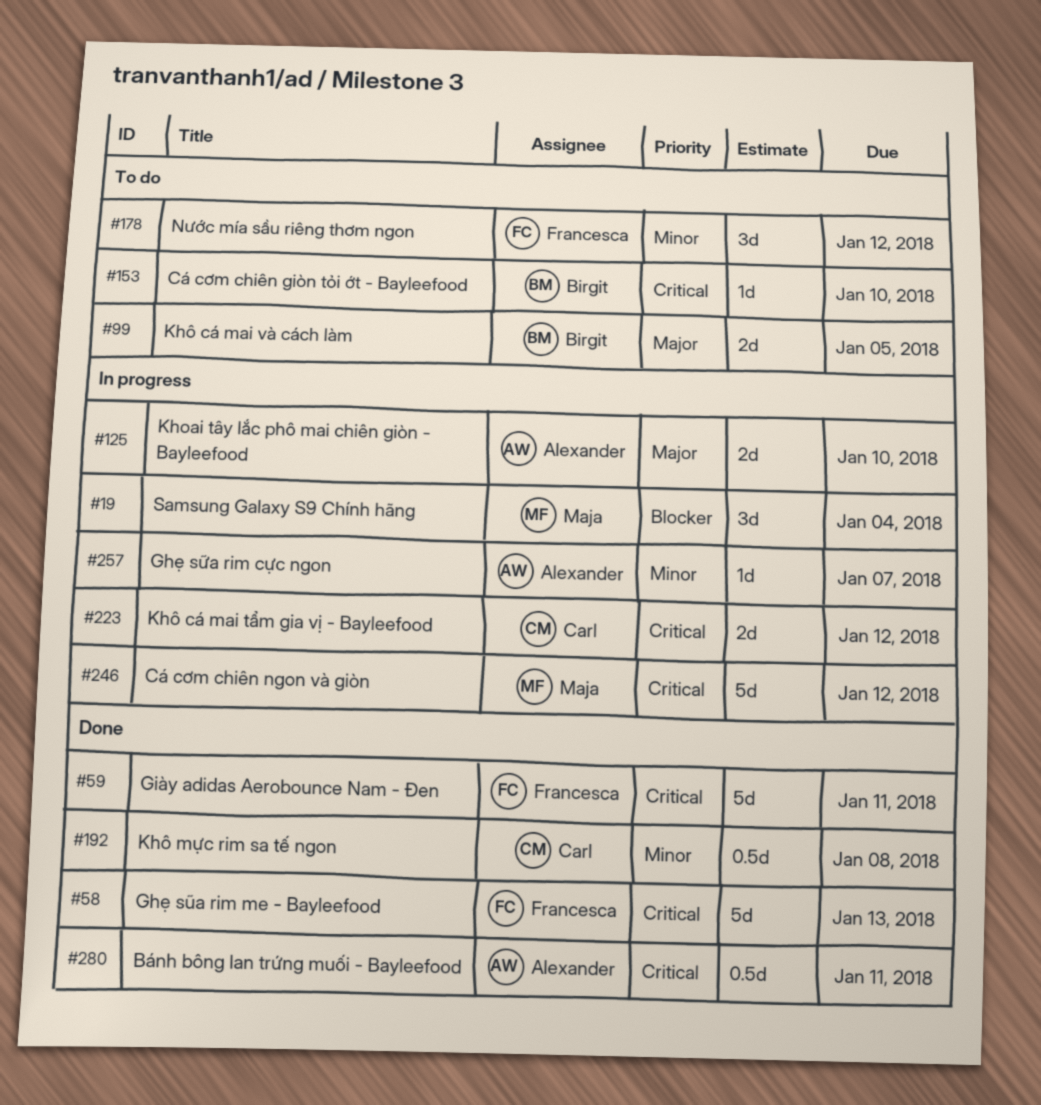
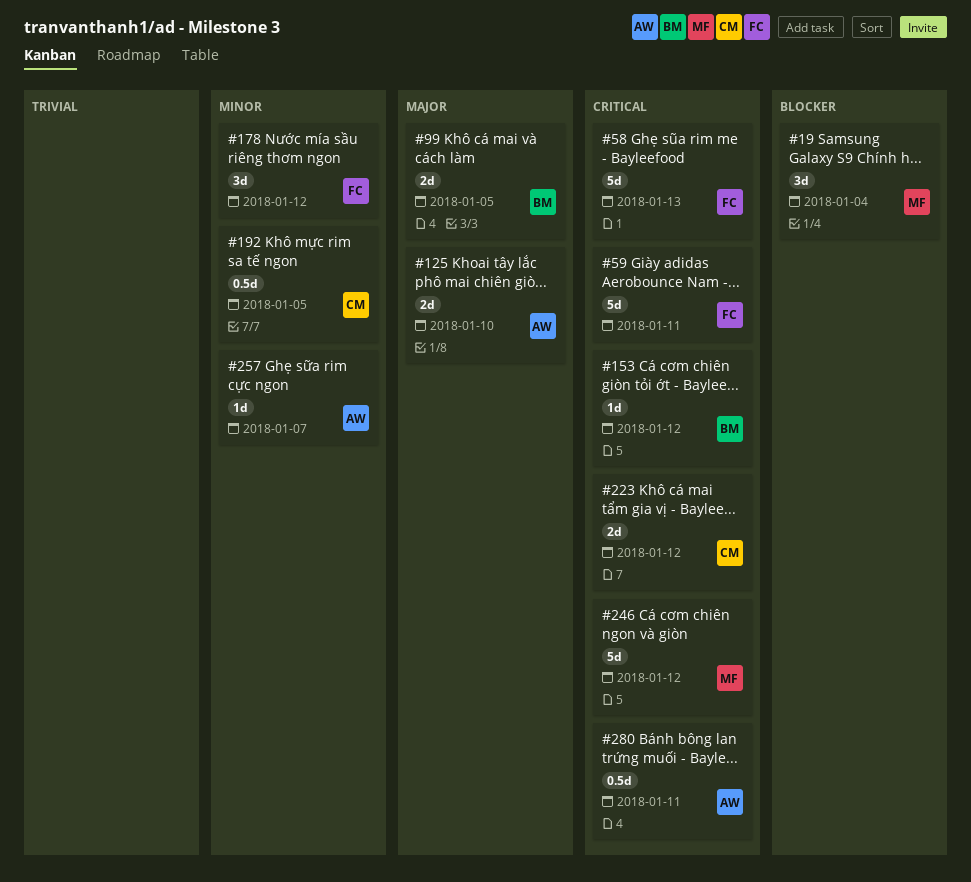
#153, due: Jan 10 -> Jan 12
#192, due: Jan 8 -> Jan 5

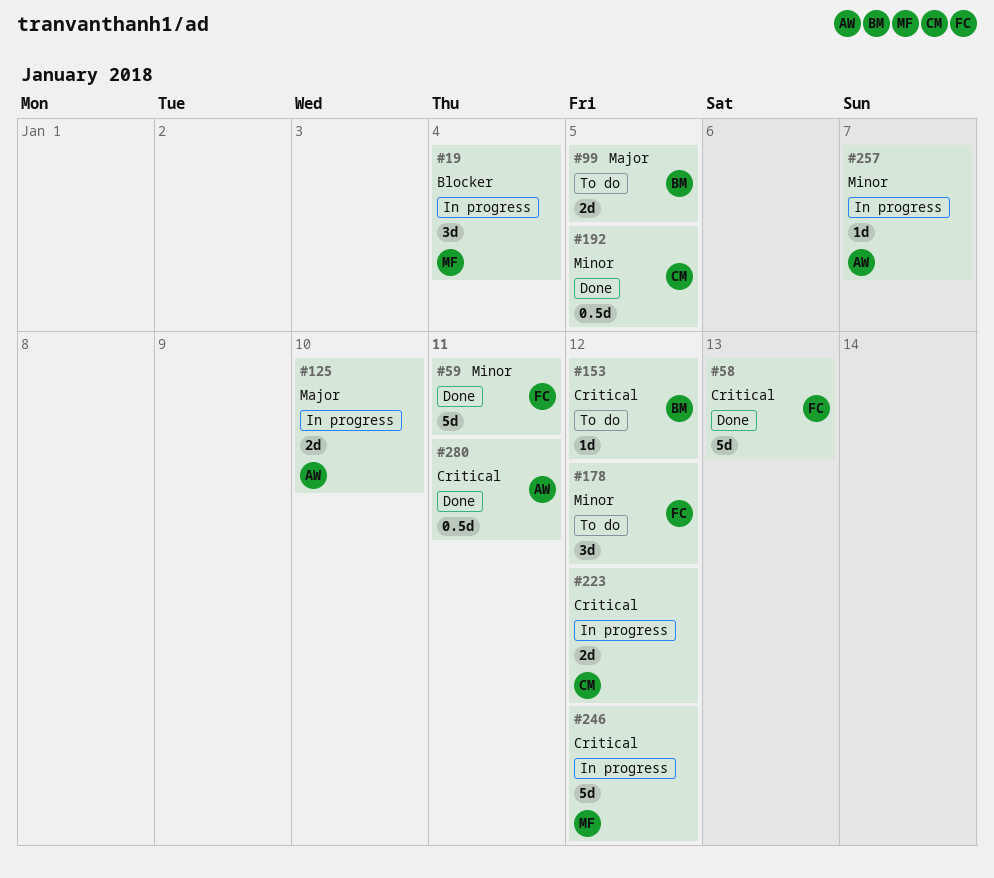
#59, priority: Critical -> Minor

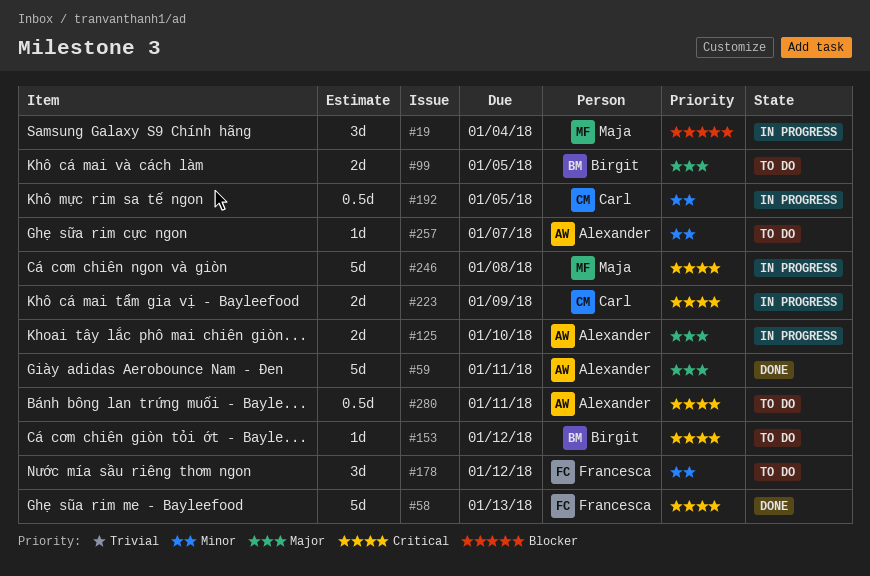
#59, owner: Francesca -> Alexander
#59, priority: Minor -> Major
#192, status: Done -> In progress
#223, due: Jan 12 -> Jan 9
#246, due: Jan 12 -> Jan 8
#257, status: In progress -> To do
#280, status: Done -> To do

